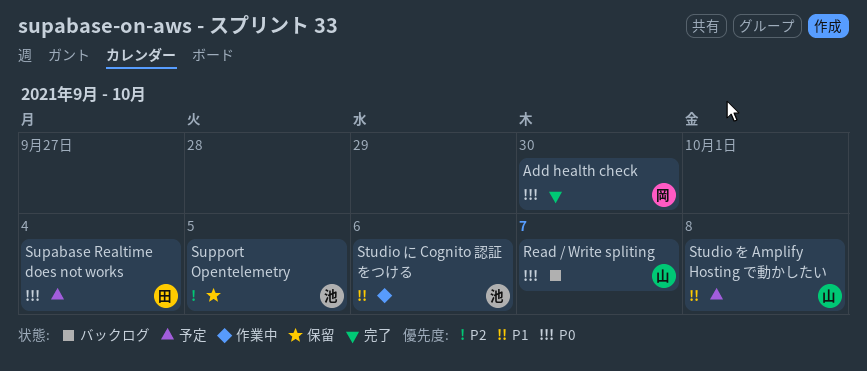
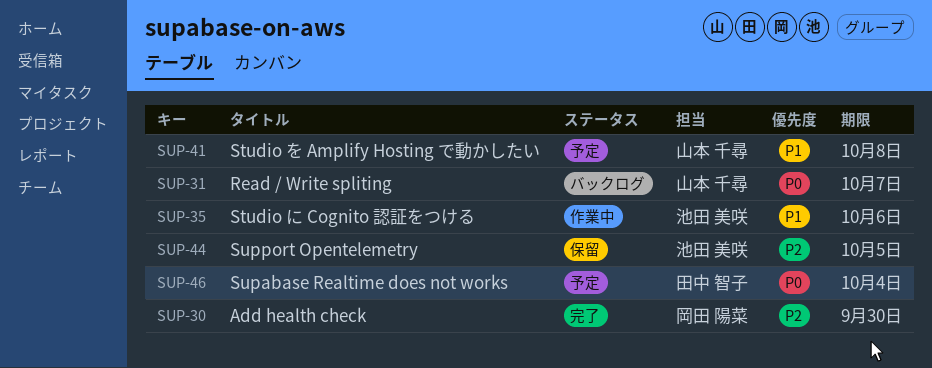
Add health check, priority: P0 -> P2

